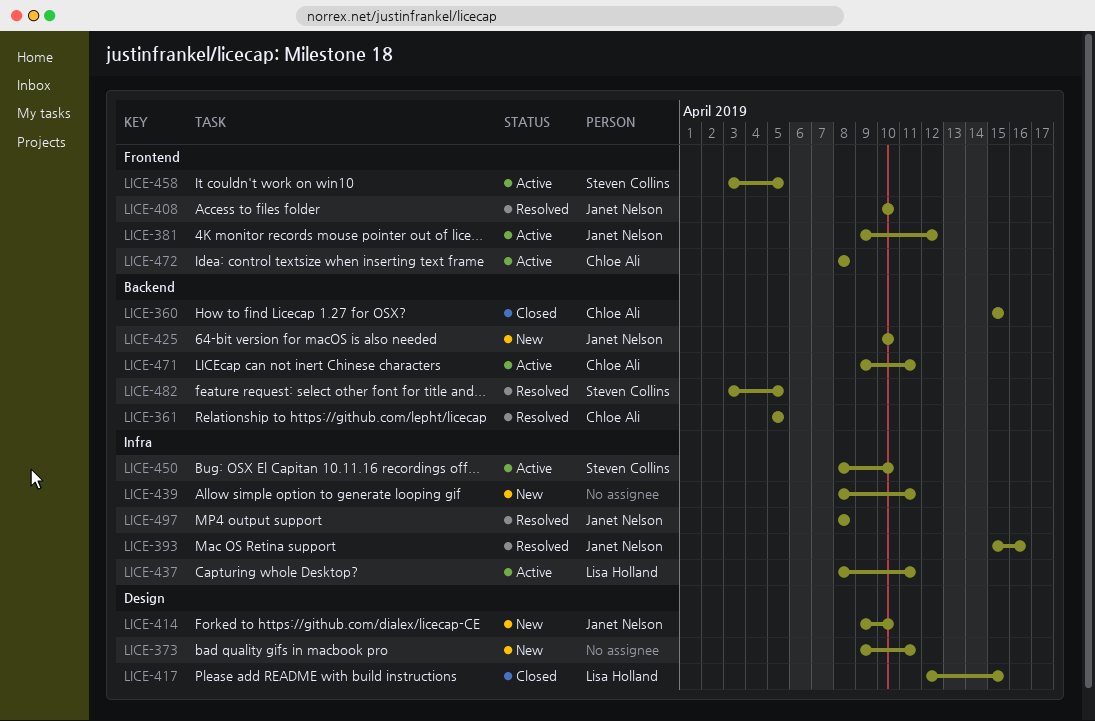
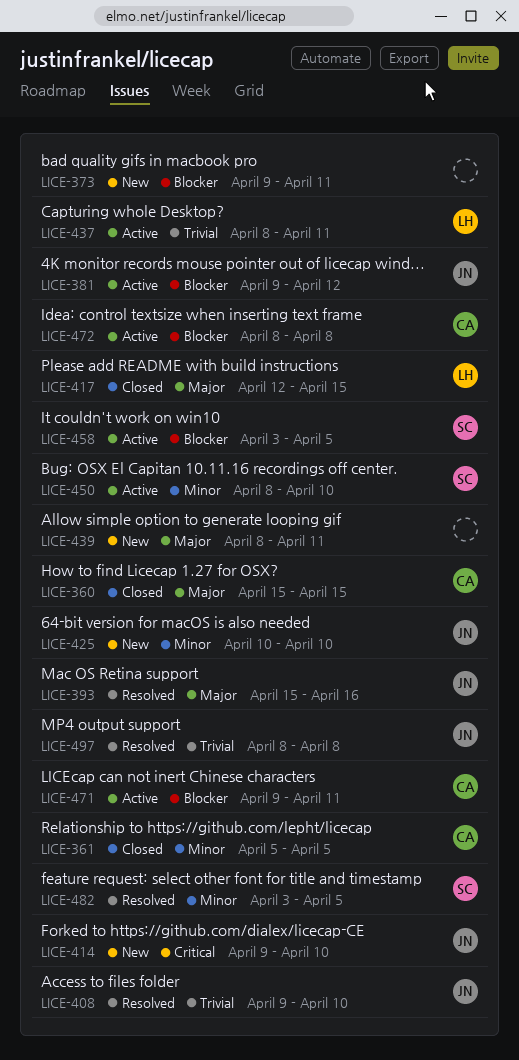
LICE-361, status: Resolved -> Closed
LICE-408, start: Apr 10 -> Apr 9

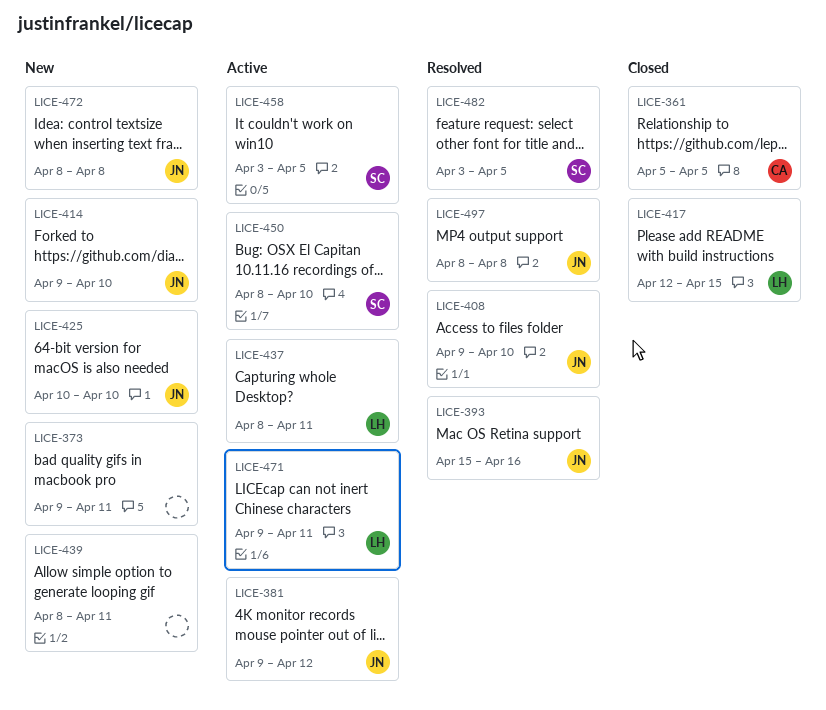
LICE-360: present -> none
LICE-471, owner: CA -> LH
LICE-472, status: Active -> New
LICE-472, owner: CA -> JN

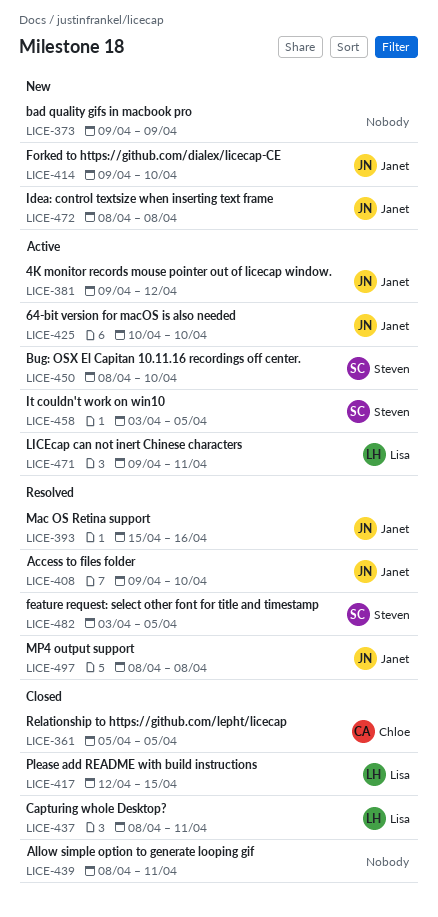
LICE-373, due: Apr 11 -> Apr 9
LICE-425, status: New -> Active
LICE-437, status: Active -> Closed
LICE-439, status: New -> Closed

